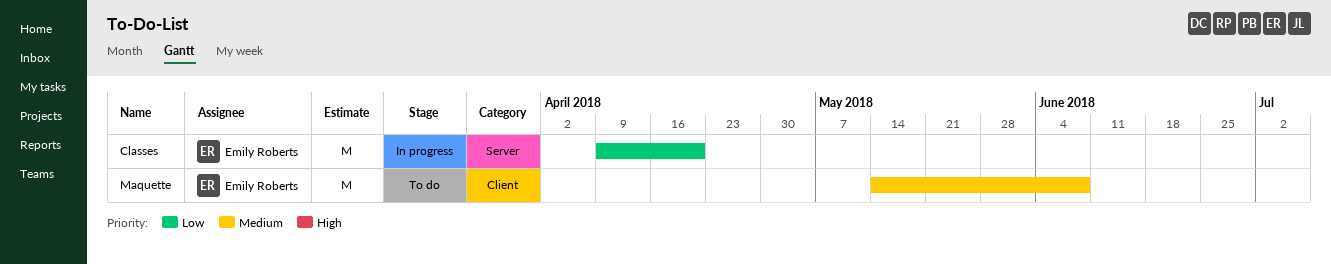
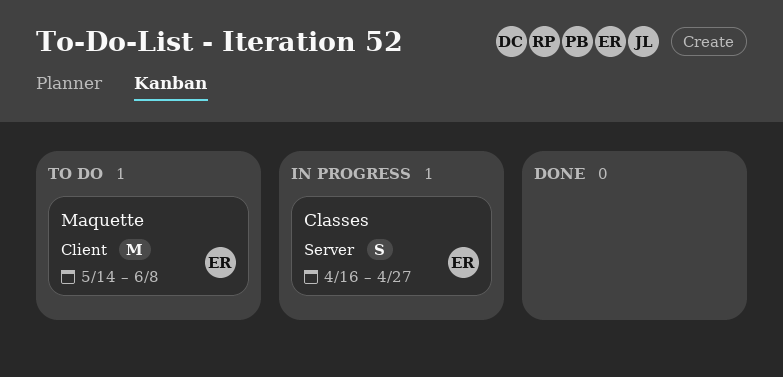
Classes, estimate: M -> S
Classes, start: Apr 9 -> Apr 16
Classes, due: Apr 20 -> Apr 27

